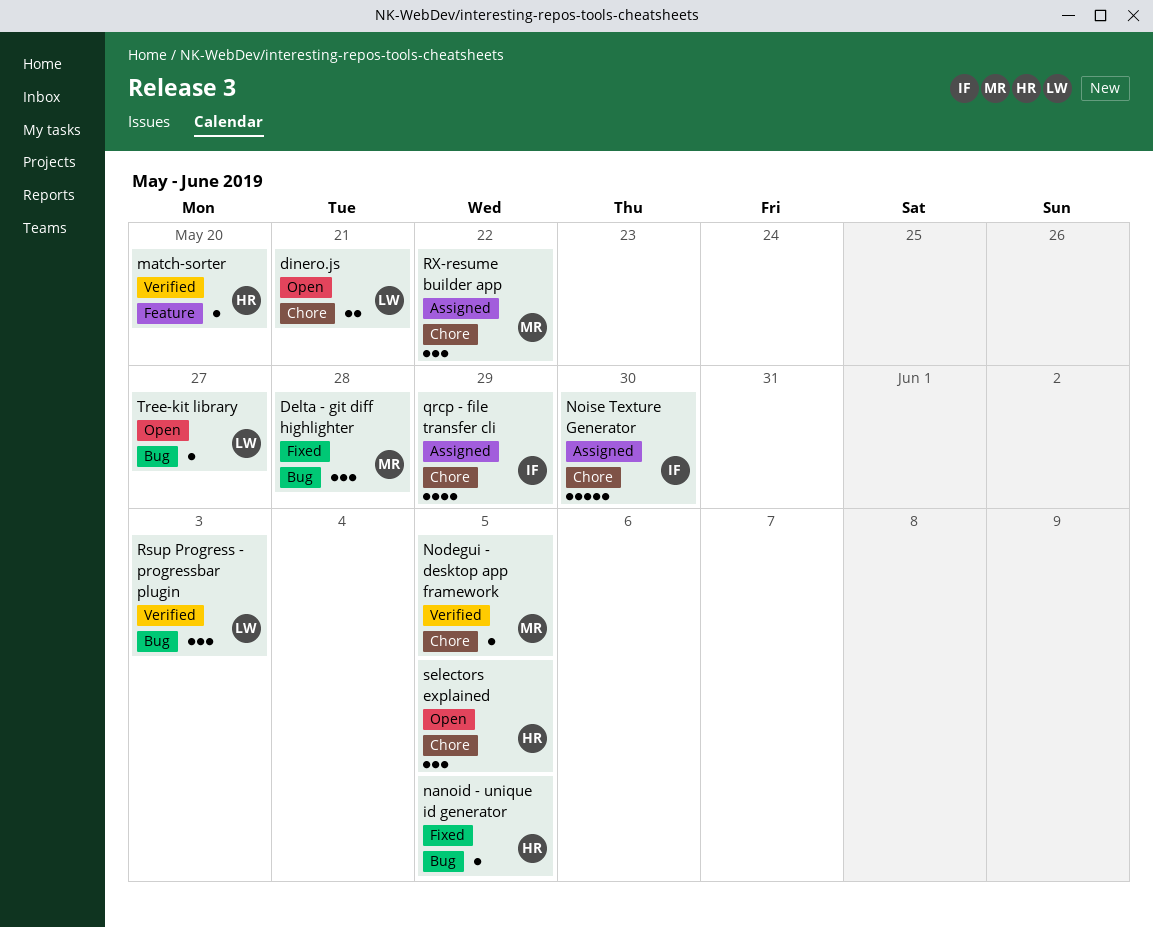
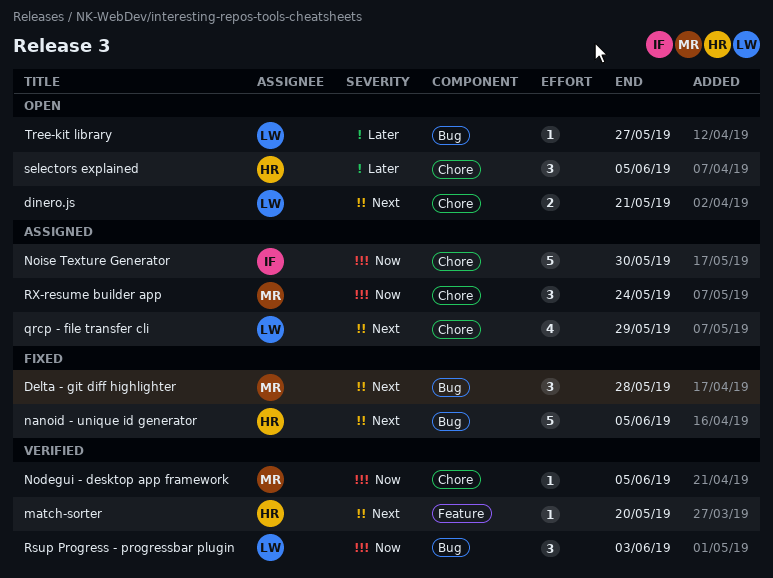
nanoid - unique id generator, estimate: 1 -> 5
qrcp - file transfer cli, owner: IF -> LW
RX-resume builder app, due: May 22 -> May 24

